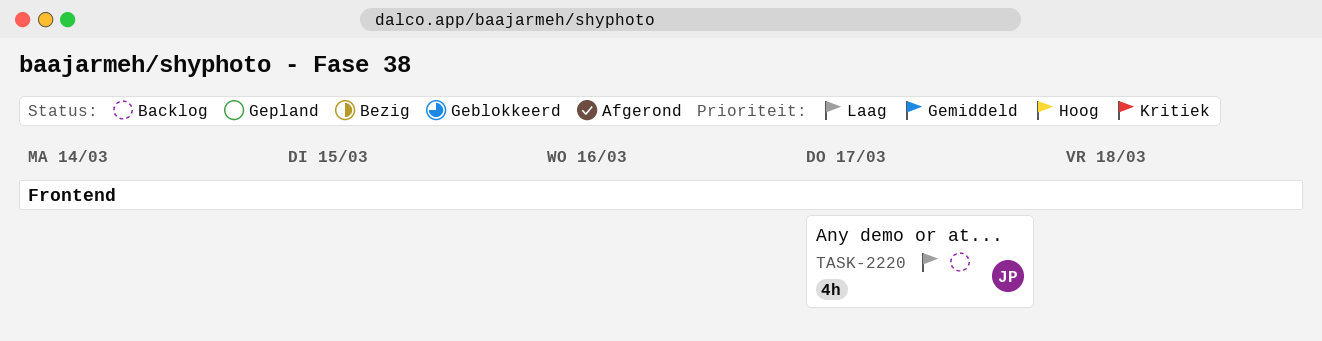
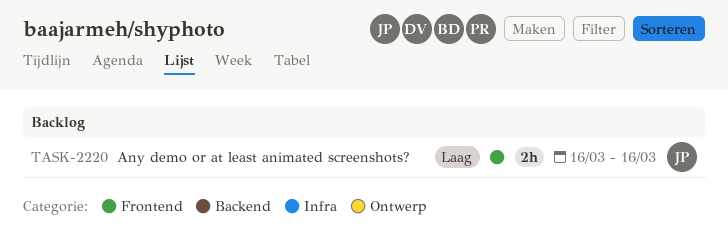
TASK-2220, estimate: 4h -> 2h
TASK-2220, due: Mar 17 -> Mar 16

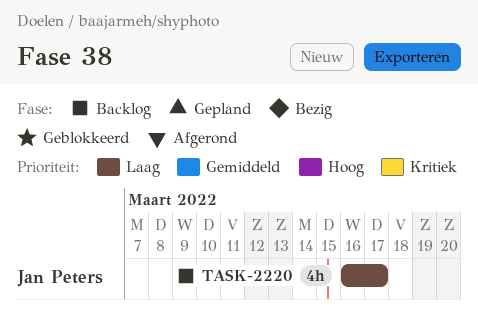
TASK-2220, estimate: 2h -> 4h
TASK-2220, due: Mar 16 -> Mar 17

